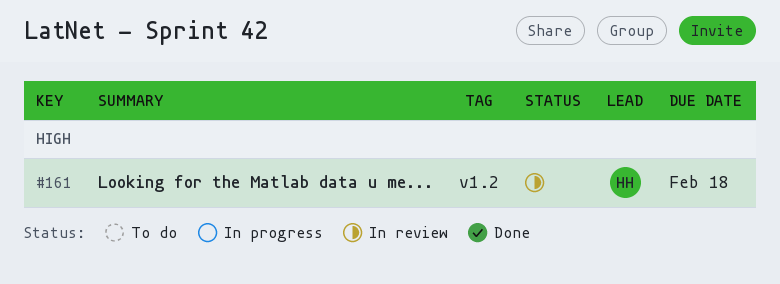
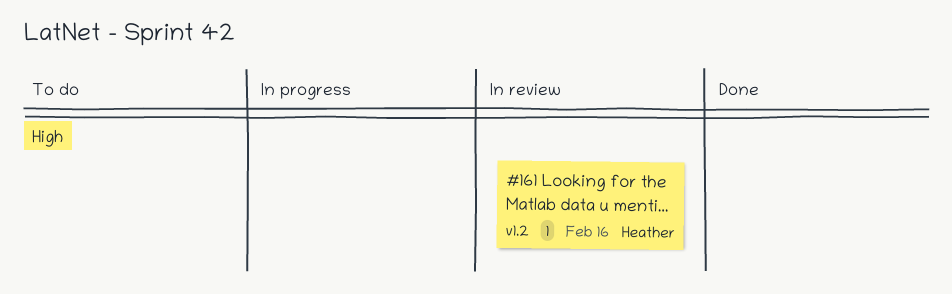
#161, due: Feb 18 -> Feb 16

